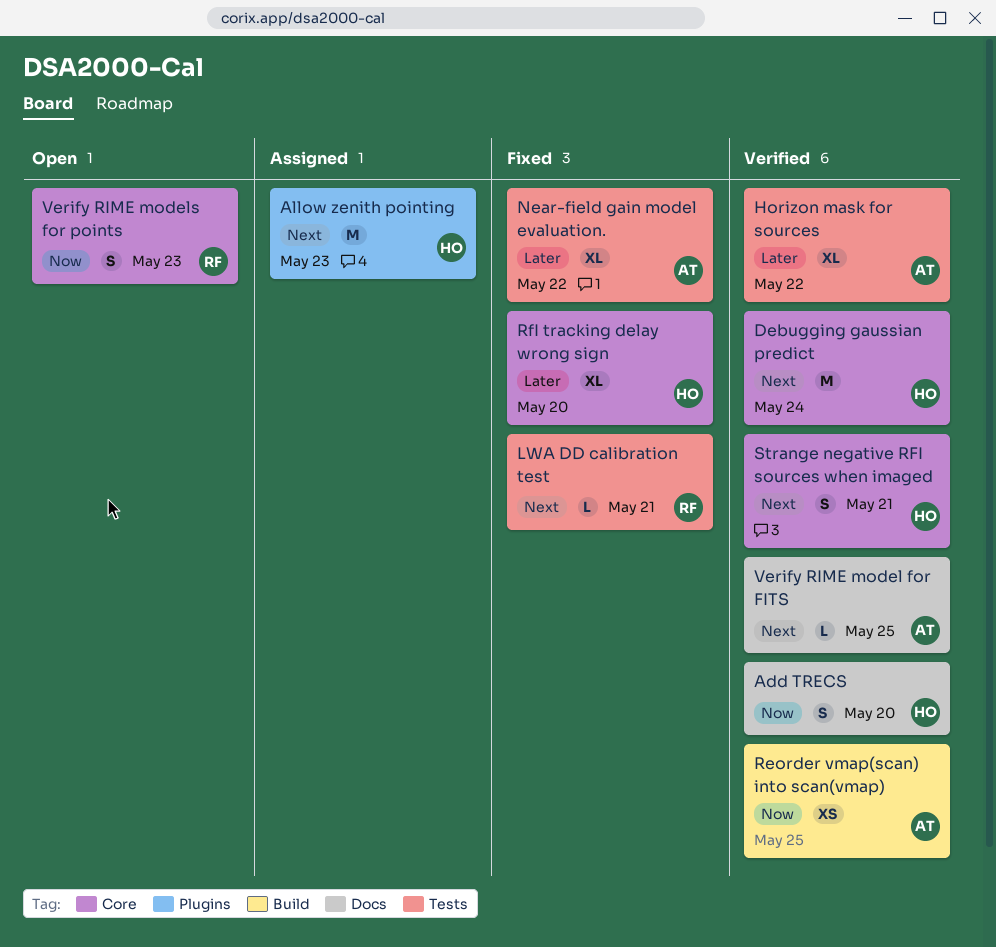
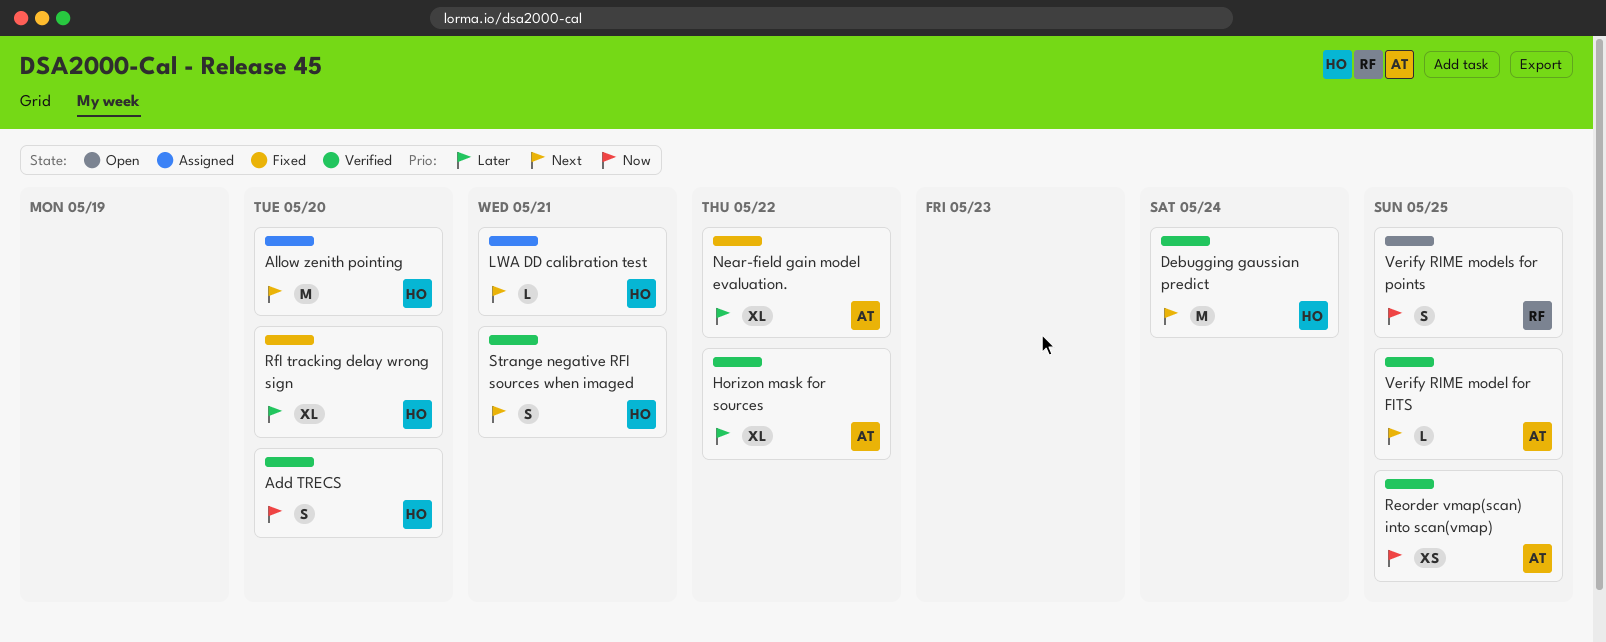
Allow zenith pointing, due: May 23 -> May 20
LWA DD calibration test, status: Fixed -> Assigned
LWA DD calibration test, owner: RF -> HO
Verify RIME models for points, due: May 23 -> May 25

